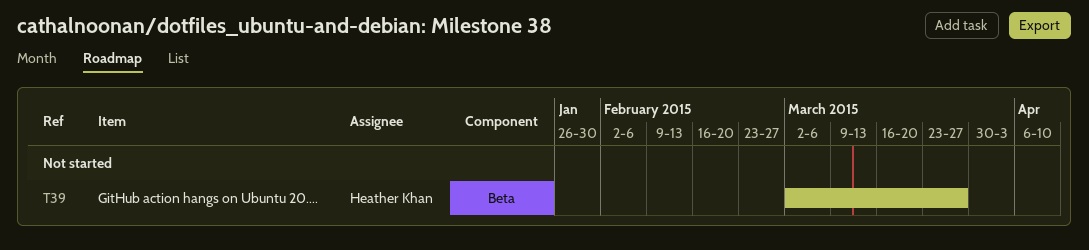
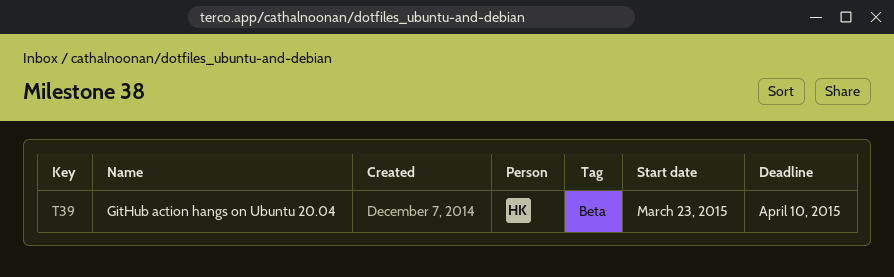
T39, start: Mar 2 -> Mar 23
T39, due: Mar 27 -> Apr 10

